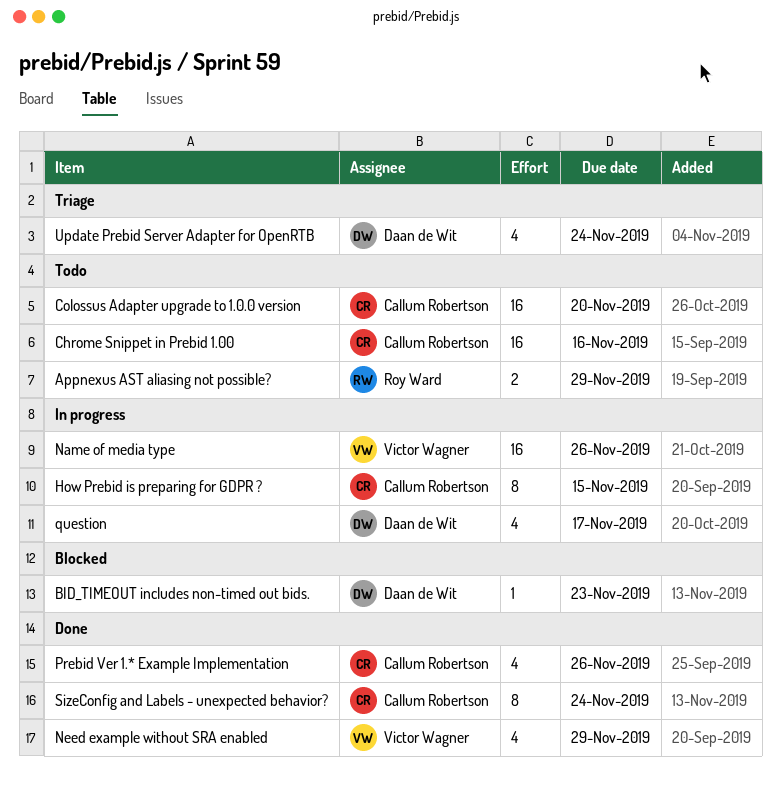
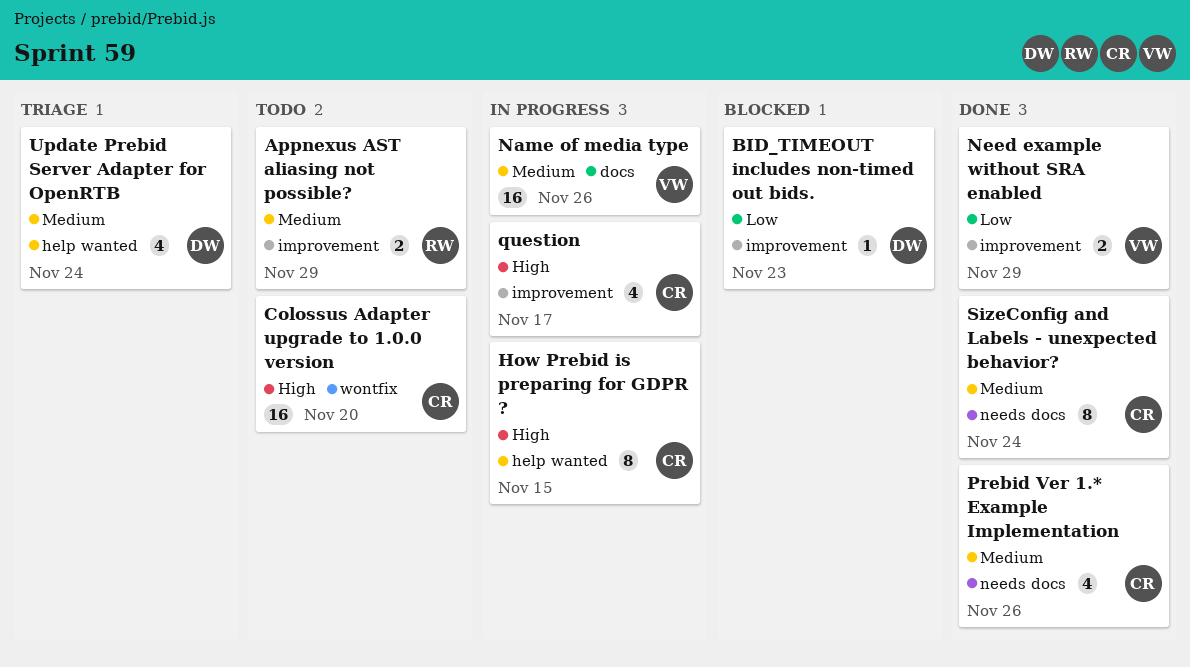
Chrome Snippet in Prebid 1.00: present -> none
Need example without SRA enabled, estimate: 4 -> 2
question, owner: Daan de Wit -> Callum Robertson

